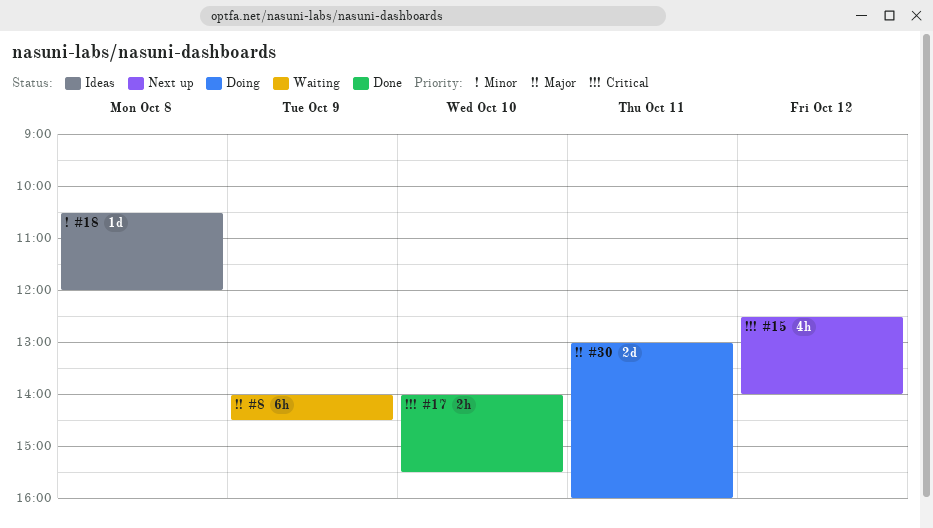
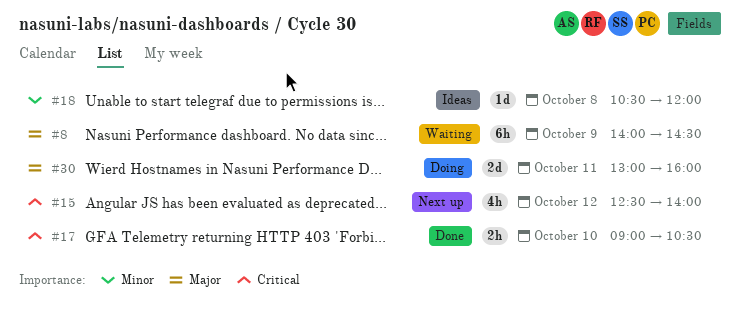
#17, begins: 14:00 -> 09:00
#17, ends: 15:30 -> 10:30

